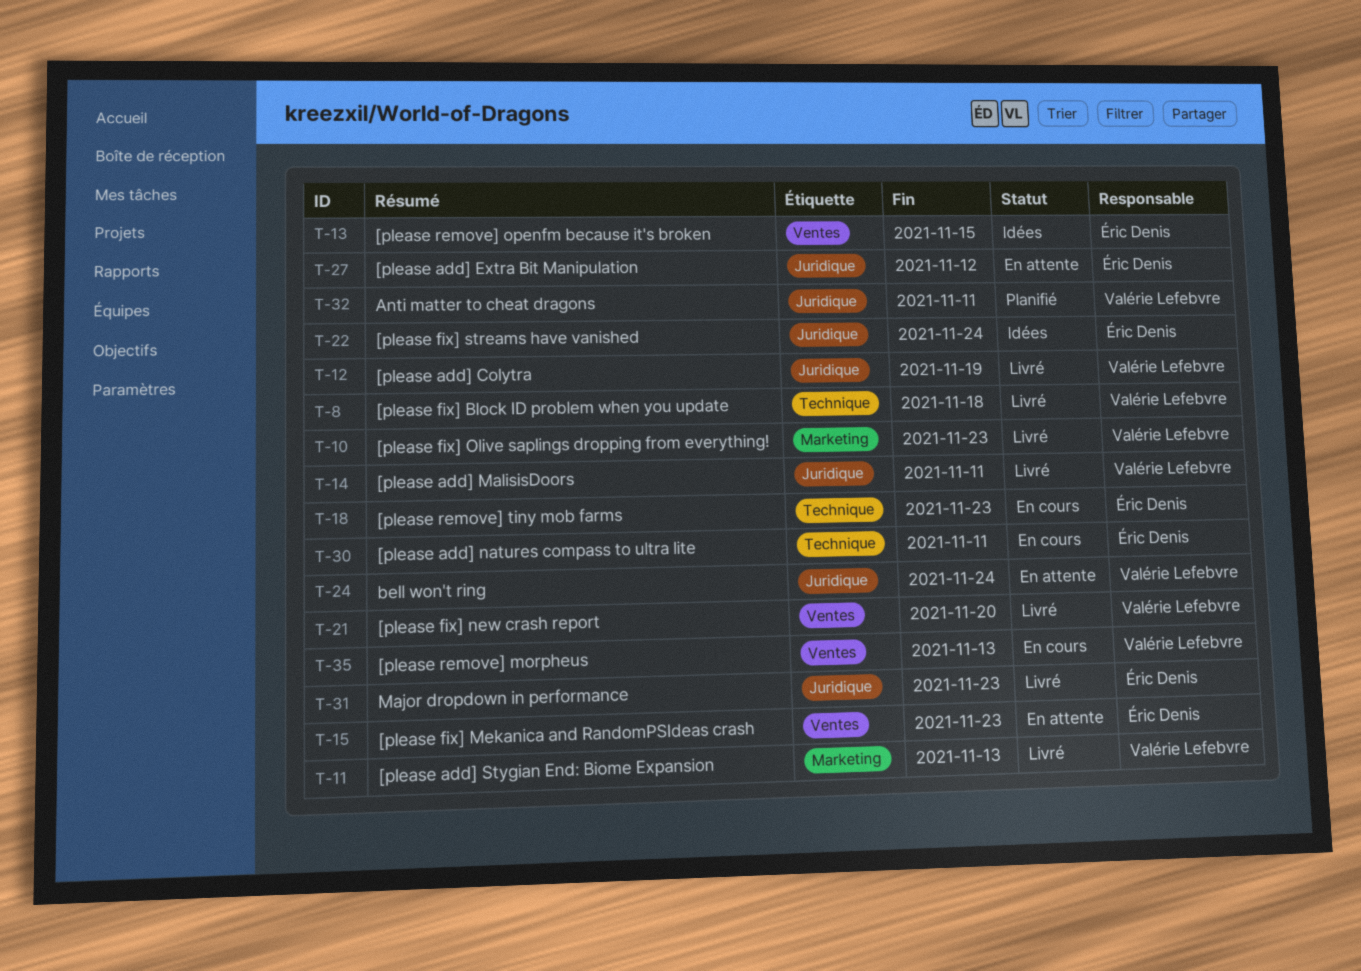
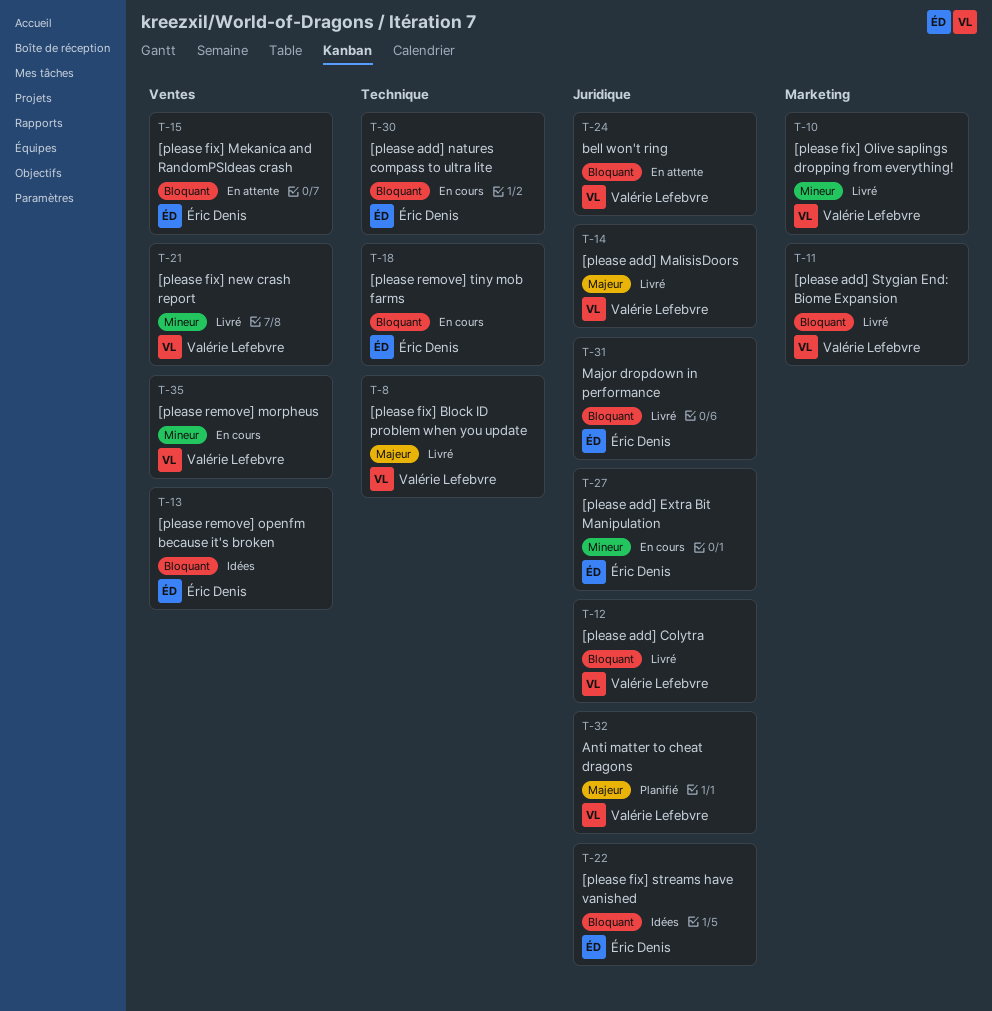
T-27, status: En attente -> En cours

